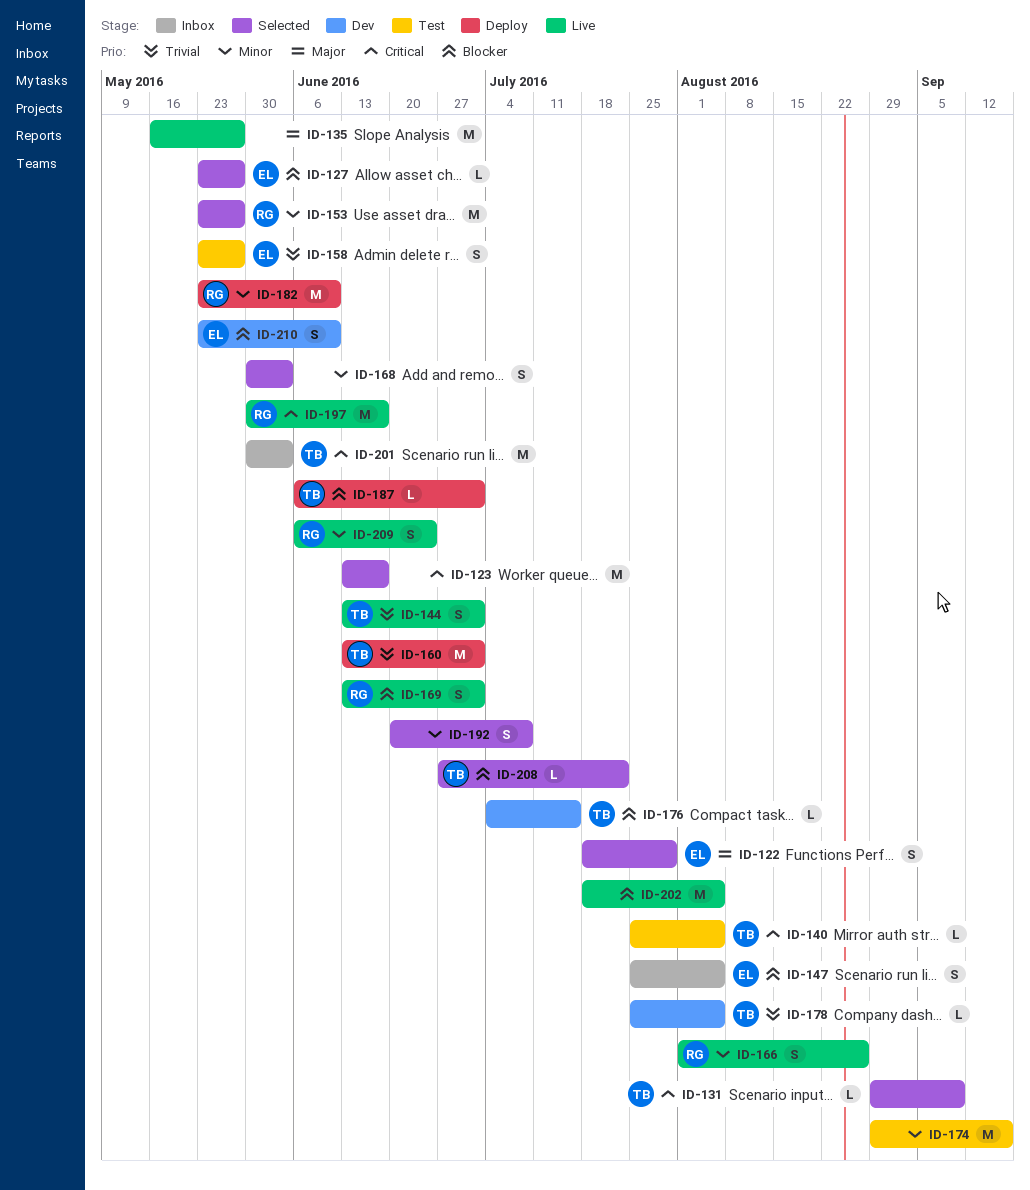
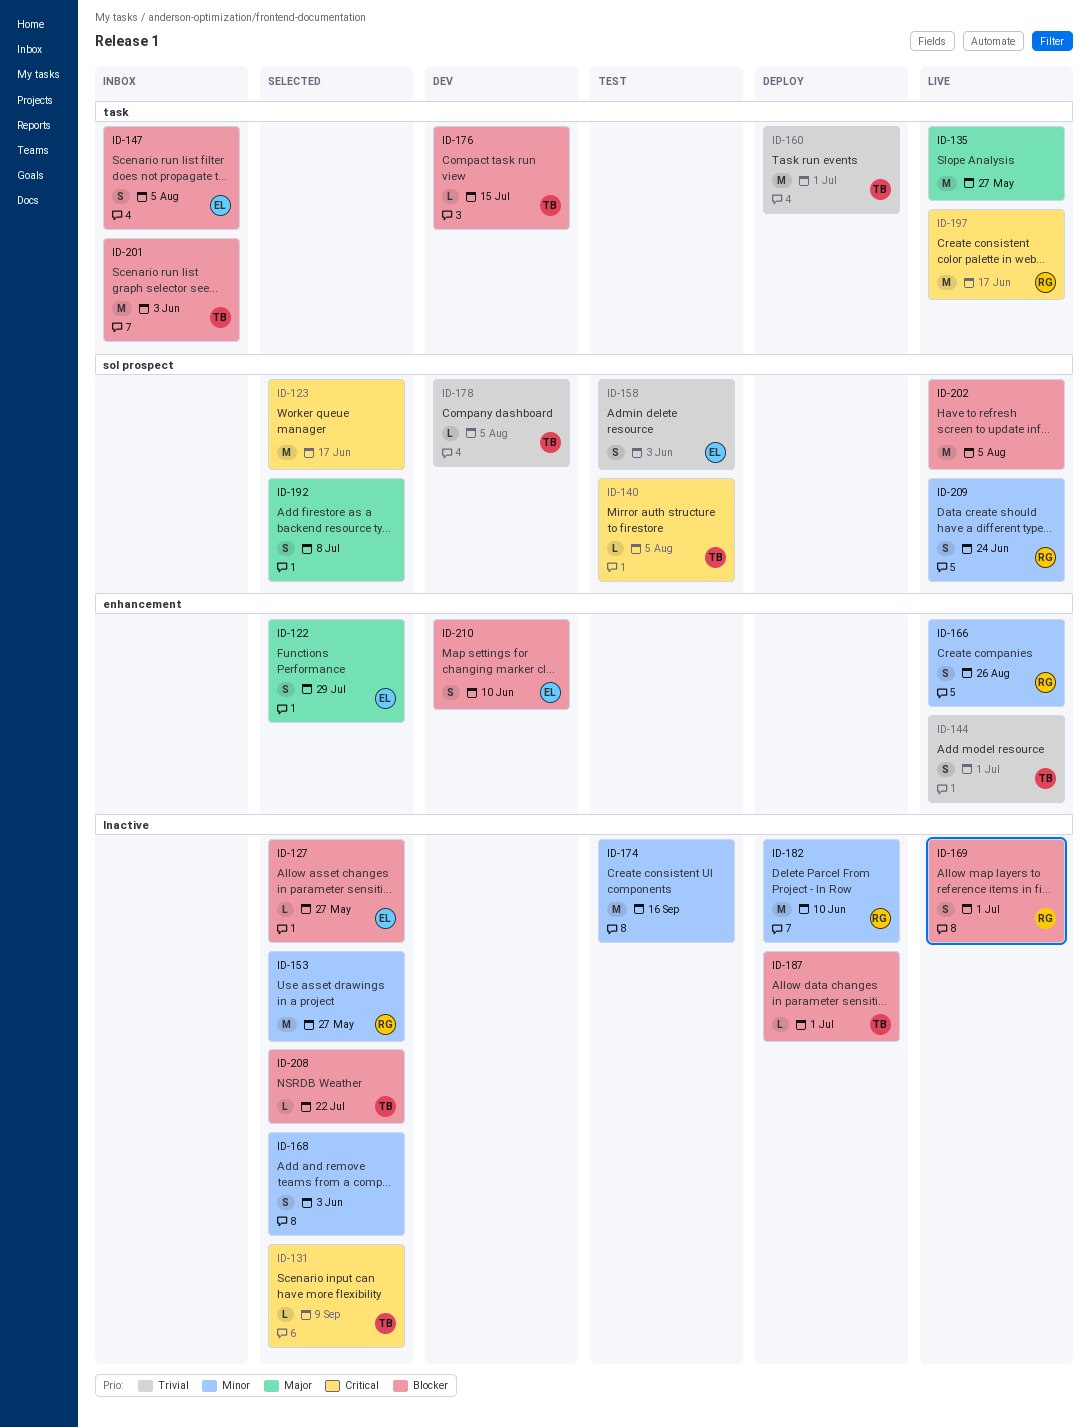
ID-158, due: May 27 -> Jun 3
ID-192, priority: Minor -> Major
ID-201, priority: Critical -> Blocker

